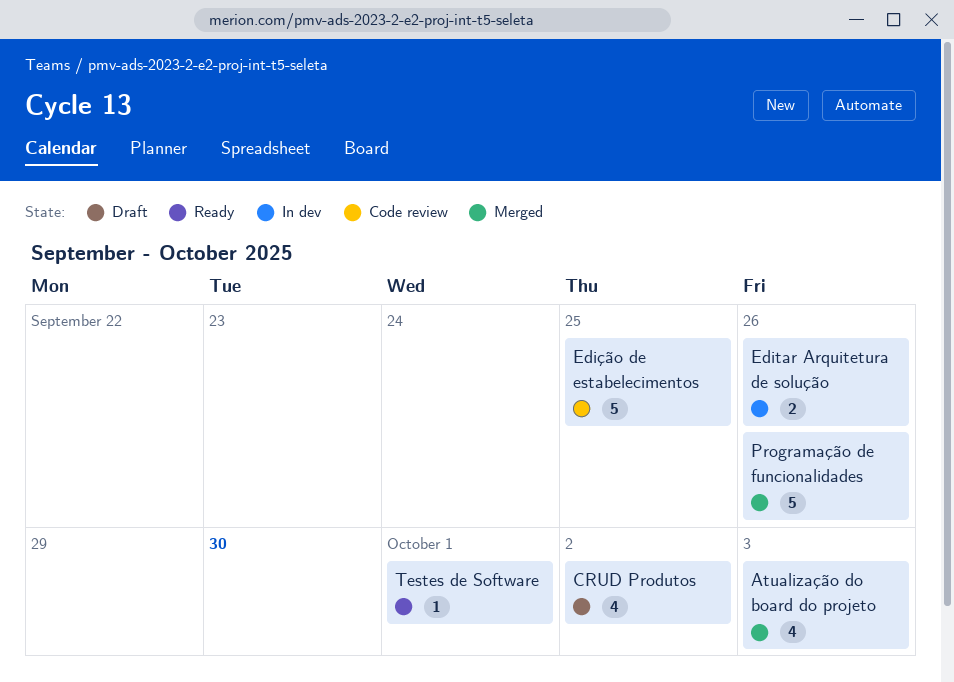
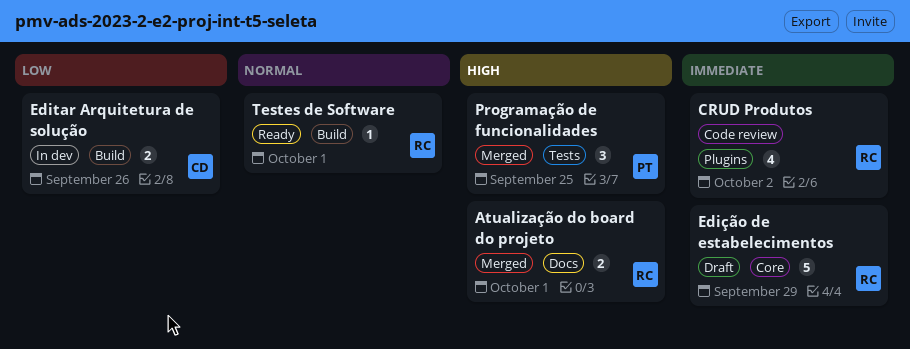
Atualização do board do projeto, estimate: 4 -> 2
Atualização do board do projeto, due: Oct 3 -> Oct 1
CRUD Produtos, status: Draft -> Code review
Edição de estabelecimentos, status: Code review -> Draft
Edição de estabelecimentos, due: Sep 25 -> Sep 29
Programação de funcionalidades, estimate: 5 -> 3
Programação de funcionalidades, due: Sep 26 -> Sep 25

